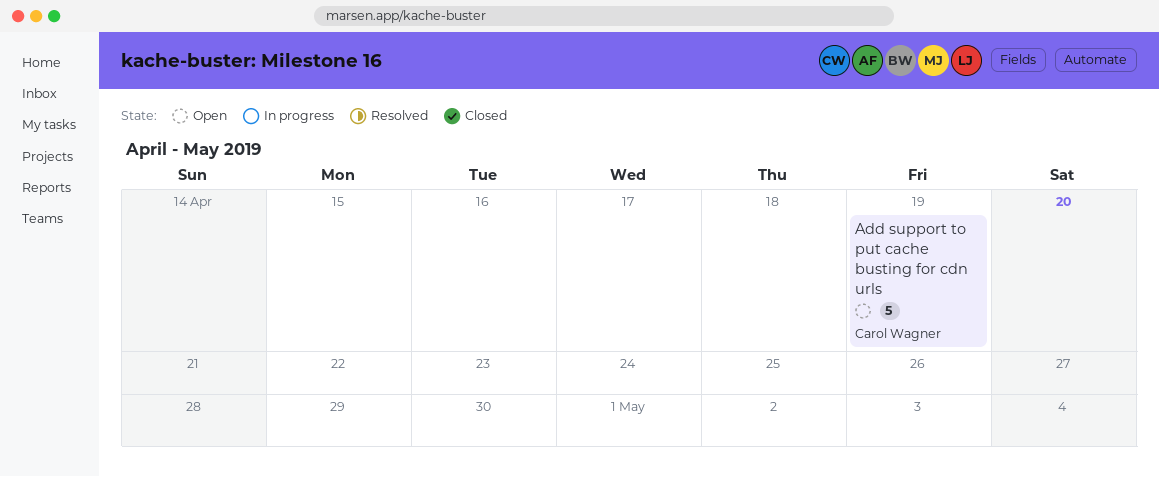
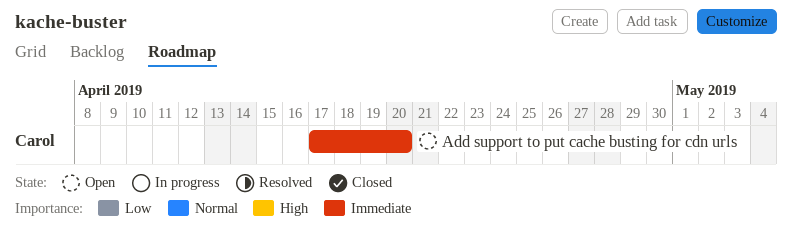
Add support to put cache busting for cdn urls, due: Apr 19 -> Apr 20

